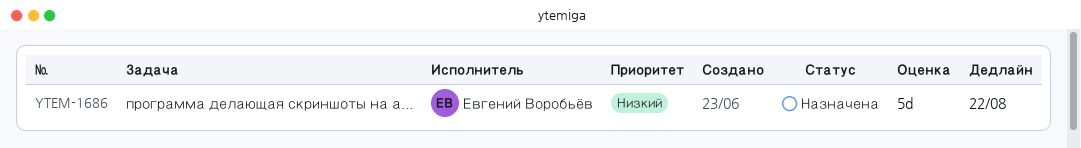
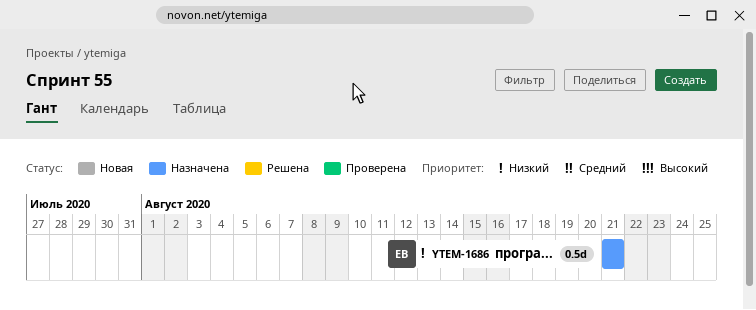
YTEM-1686, estimate: 5d -> 0.5d
YTEM-1686, due: Aug 22 -> Aug 21

